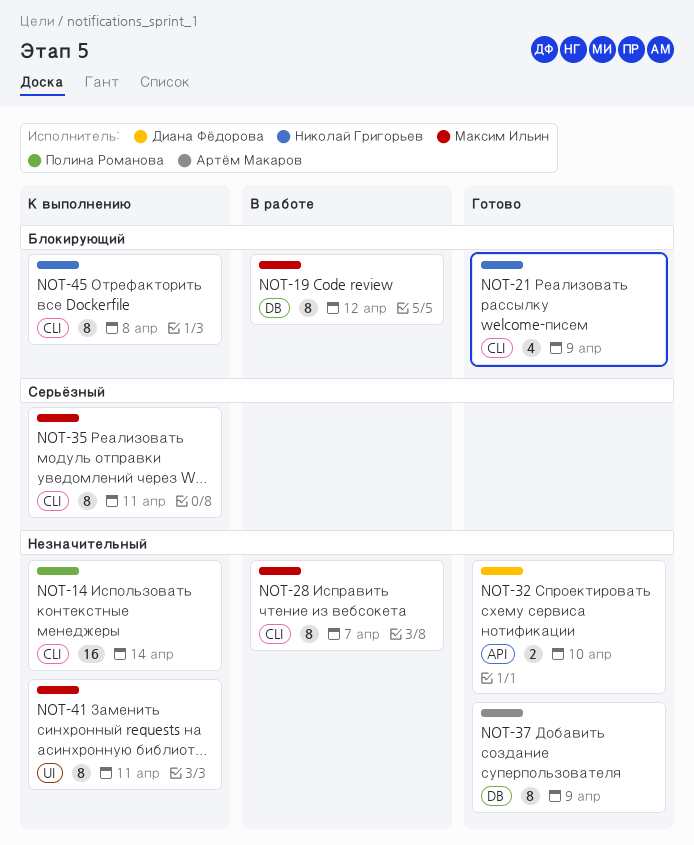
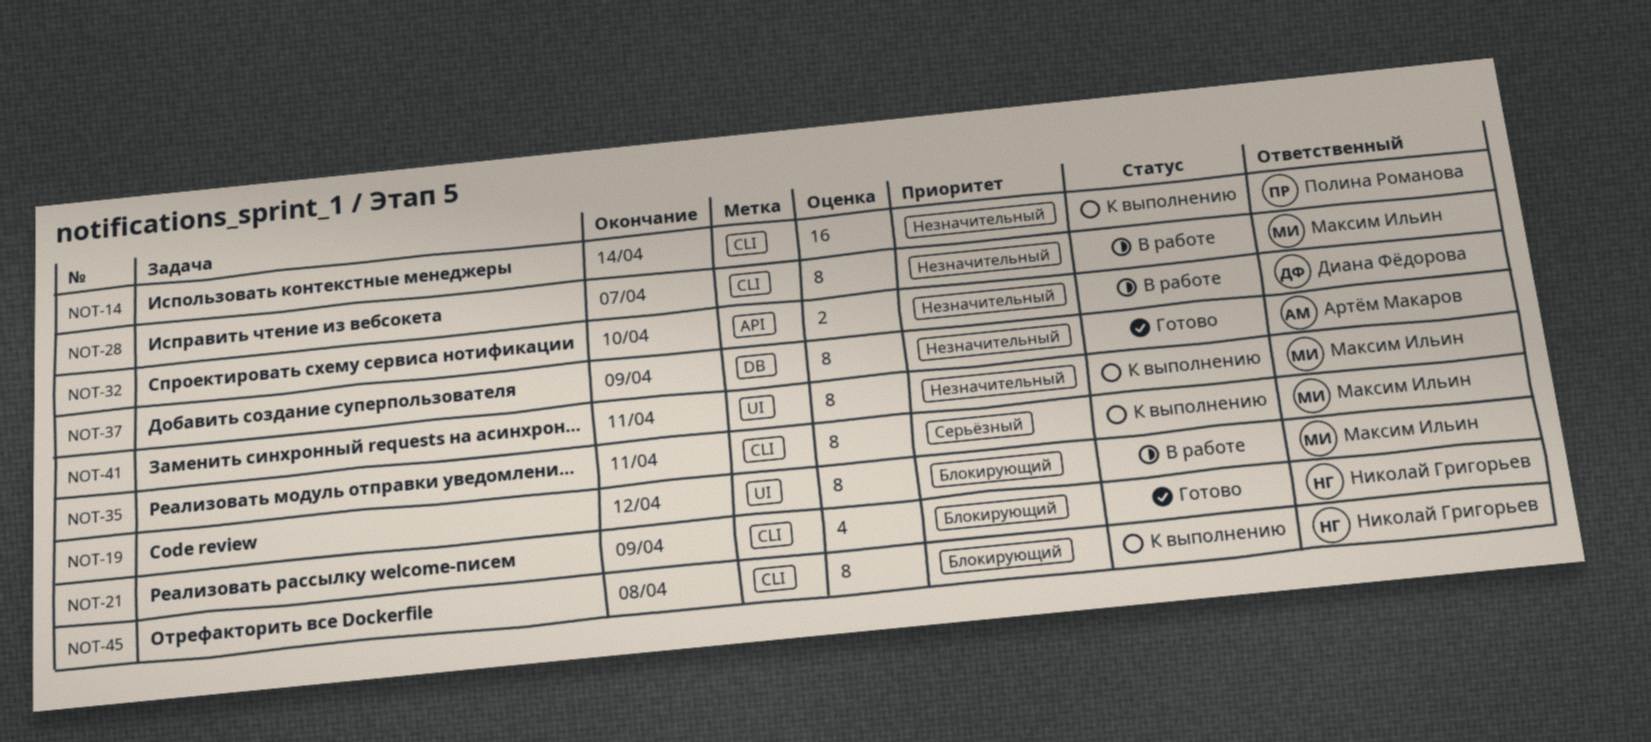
NOT-19, label: DB -> UI
NOT-32, status: Готово -> В работе

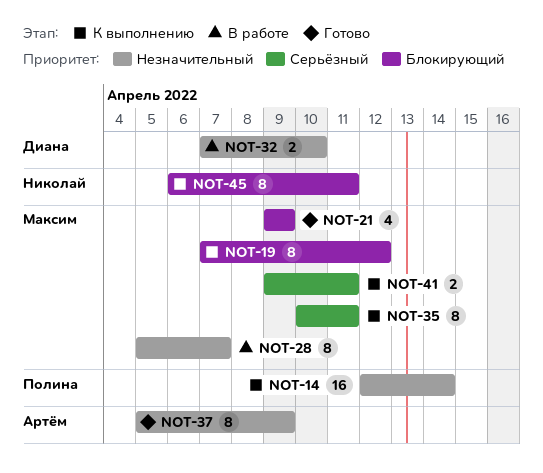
NOT-19, status: В работе -> К выполнению
NOT-21, owner: Николай Григорьев -> Максим Ильин
NOT-41, priority: Незначительный -> Серьёзный
NOT-41, estimate: 8 -> 2
NOT-45, due: Apr 8 -> Apr 11

